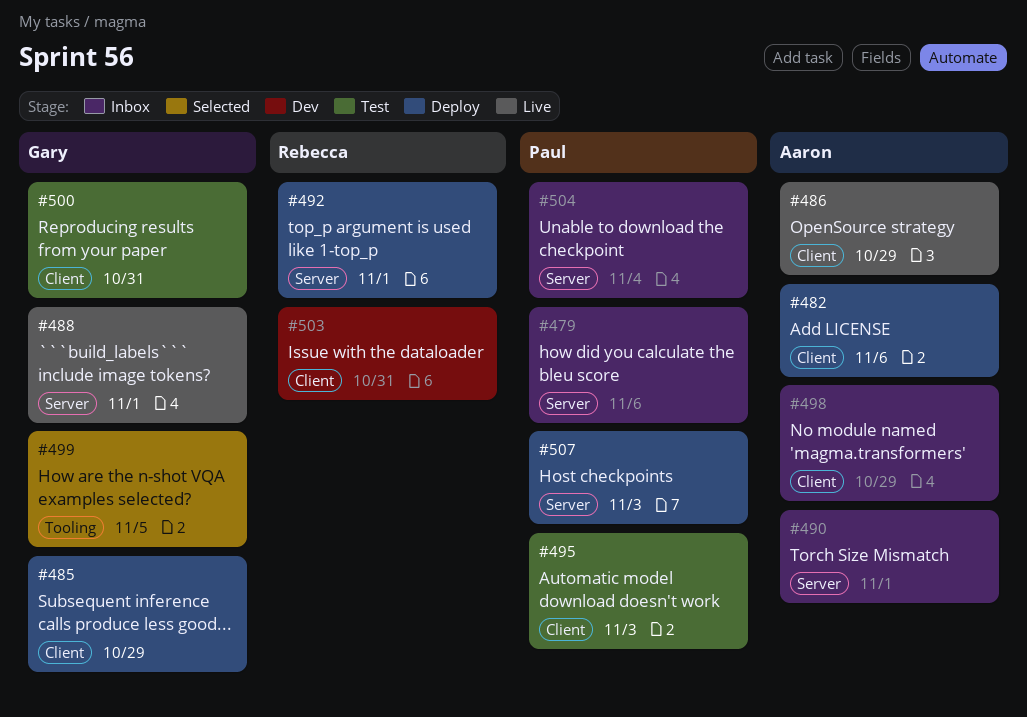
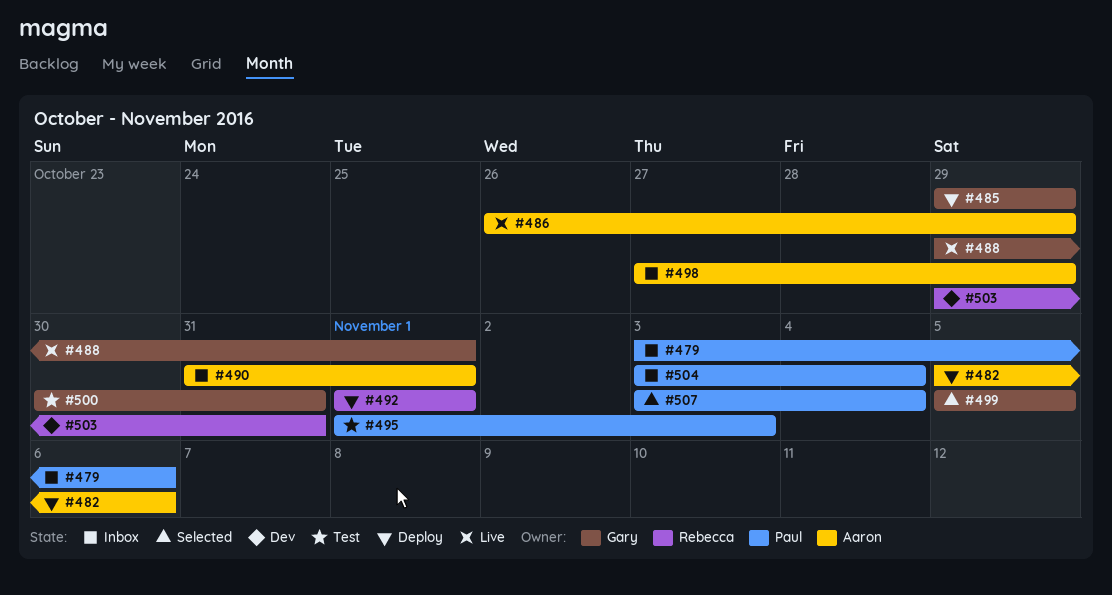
#507, status: Deploy -> Selected
#507, due: Nov 3 -> Nov 4

